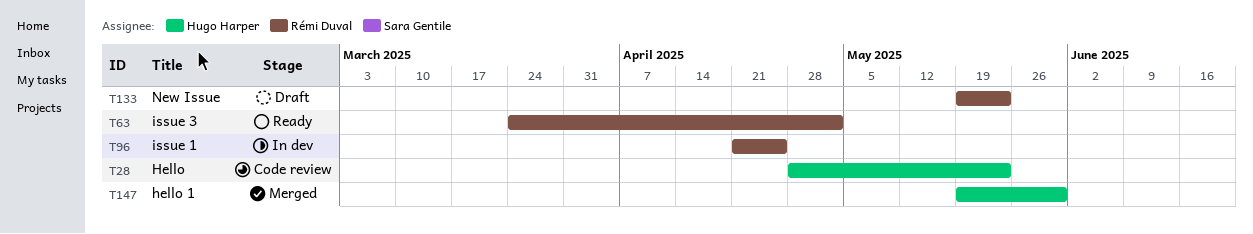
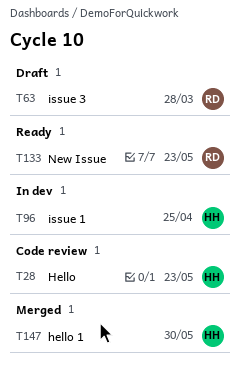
T63, status: Ready -> Draft
T63, due: May 2 -> Mar 28
T96, owner: Rémi Duval -> Hugo Harper
T133, status: Draft -> Ready

